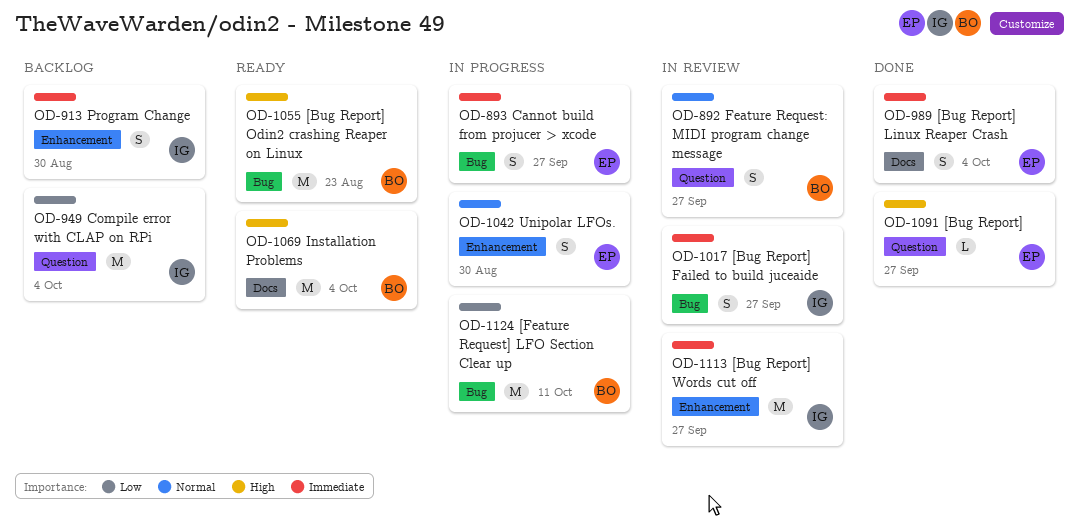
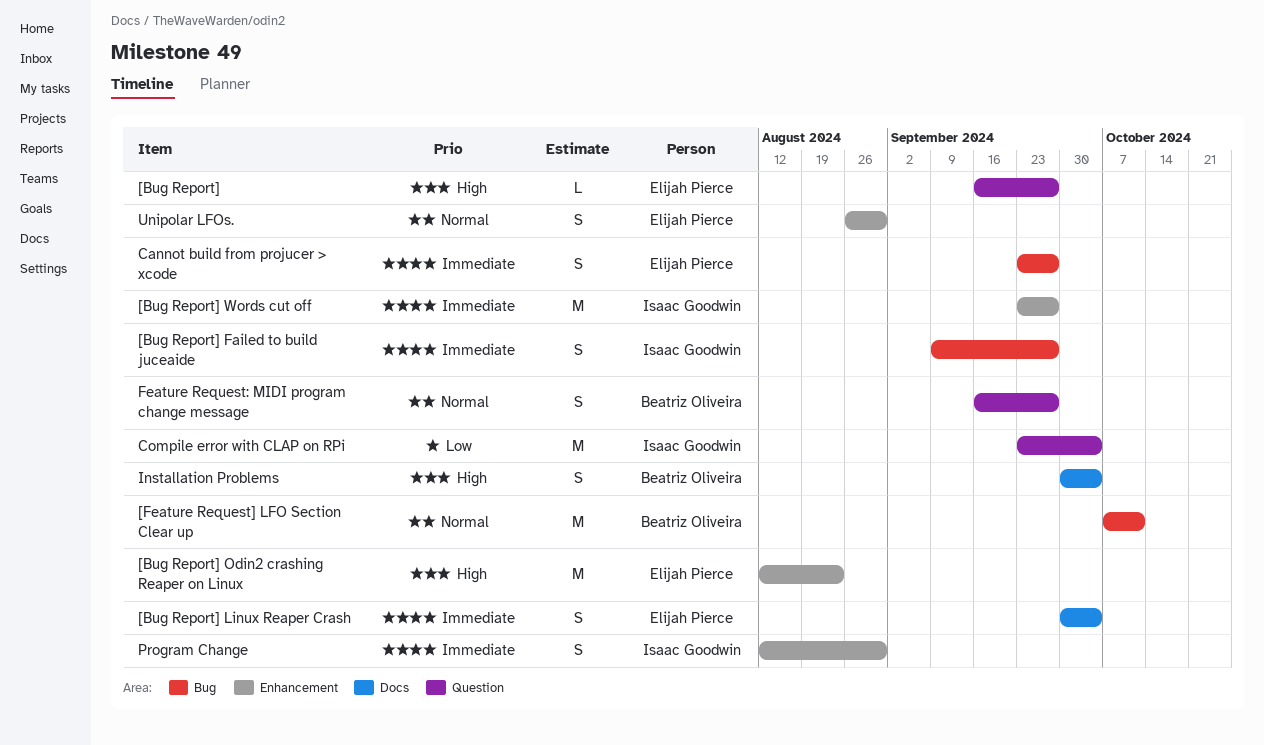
[Bug Report] Odin2 crashing Reaper on Linux, owner: Beatriz Oliveira -> Elijah Pierce
[Bug Report] Odin2 crashing Reaper on Linux, label: Bug -> Enhancement
[Feature Request] LFO Section Clear up, priority: Low -> Normal
Installation Problems, estimate: M -> S

